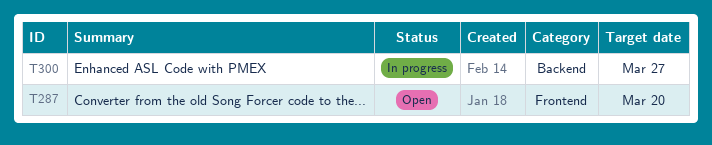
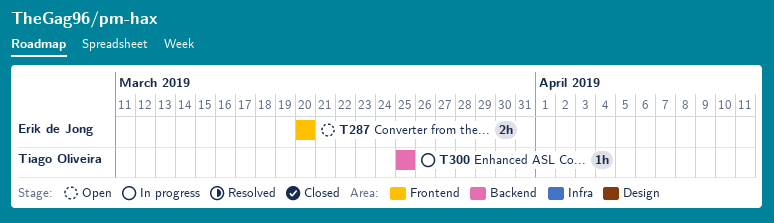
T300, due: Mar 27 -> Mar 25

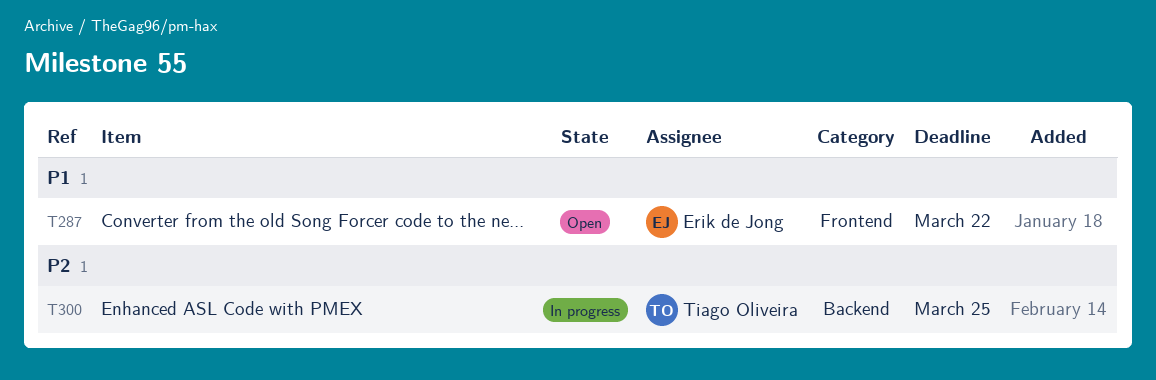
T287, due: Mar 20 -> Mar 22

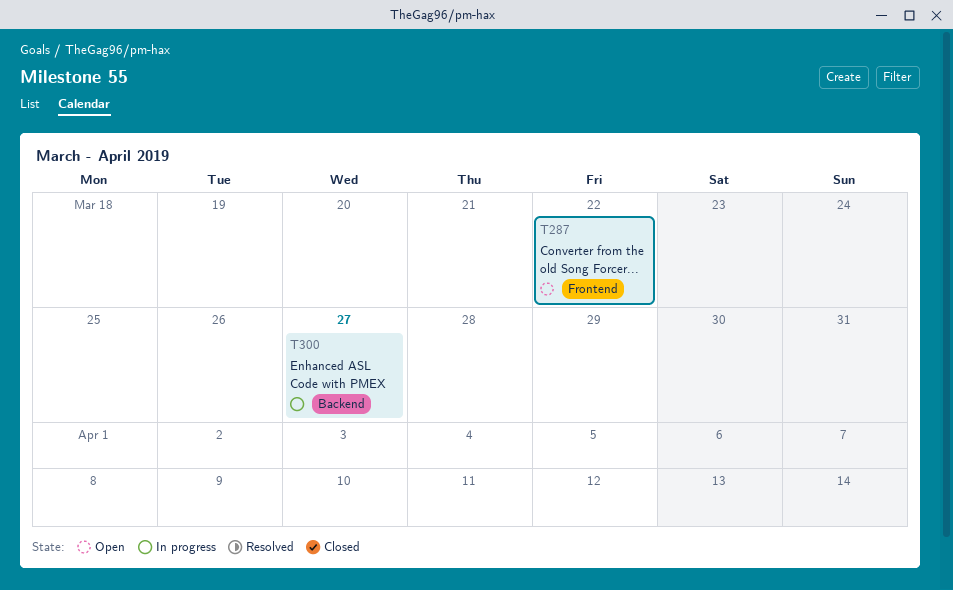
T300, due: Mar 25 -> Mar 27

